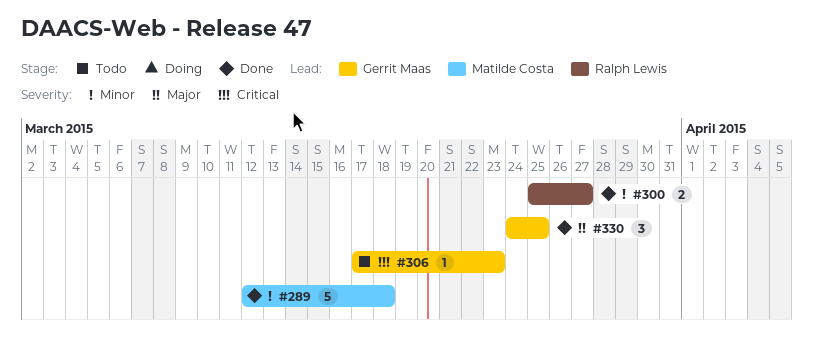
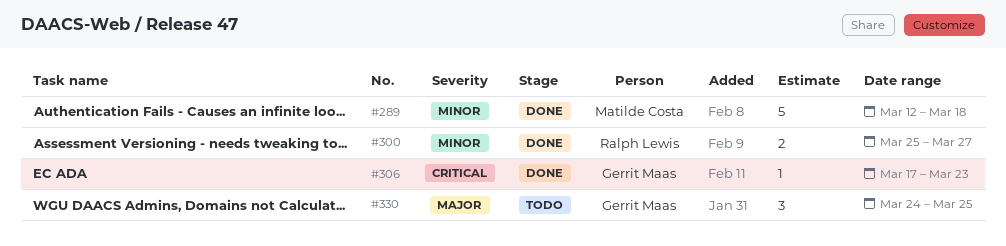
#306, status: Todo -> Done
#330, status: Done -> Todo

